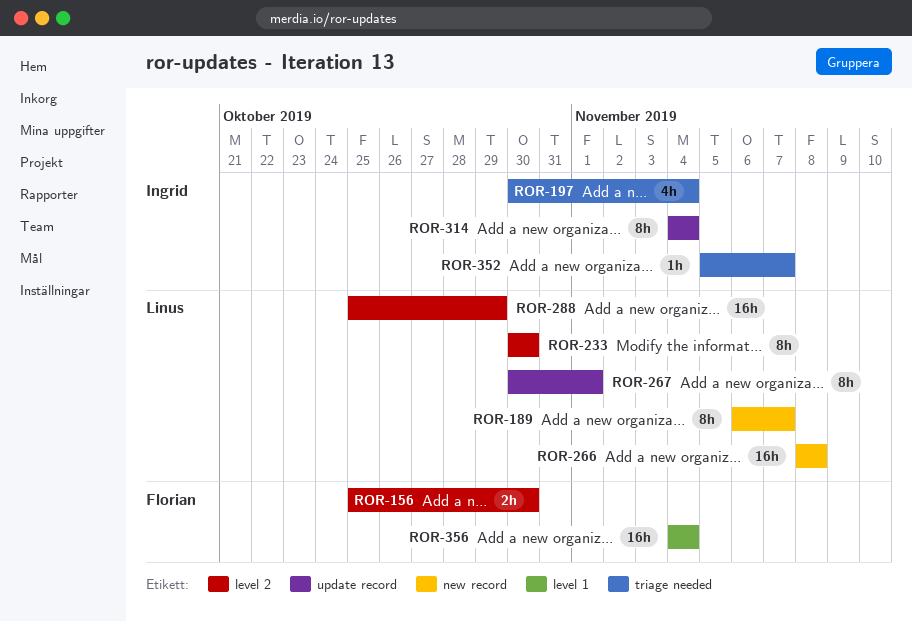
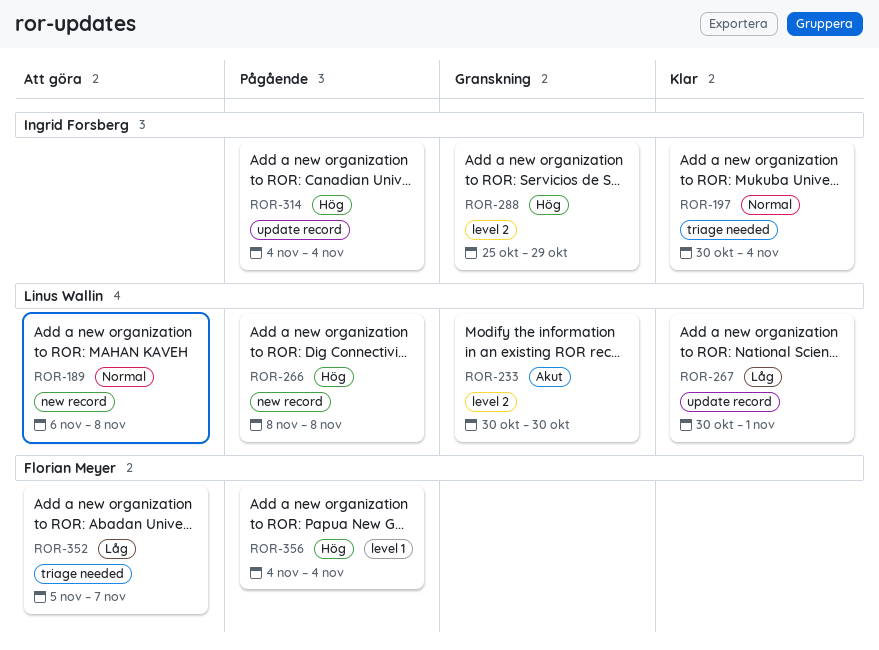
ROR-156: present -> none
ROR-189, due: Nov 7 -> Nov 8
ROR-288, owner: Linus Wallin -> Ingrid Forsberg
ROR-352, owner: Ingrid Forsberg -> Florian Meyer

